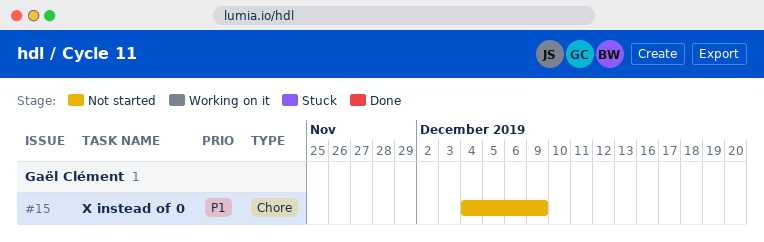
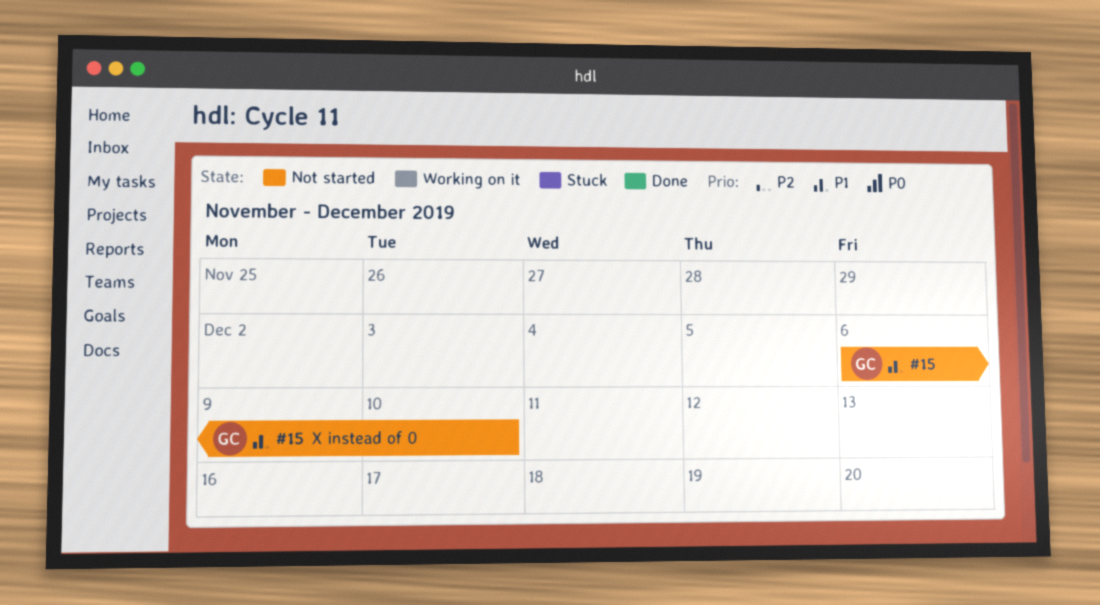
#15, start: Dec 4 -> Dec 6
#15, due: Dec 9 -> Dec 10

